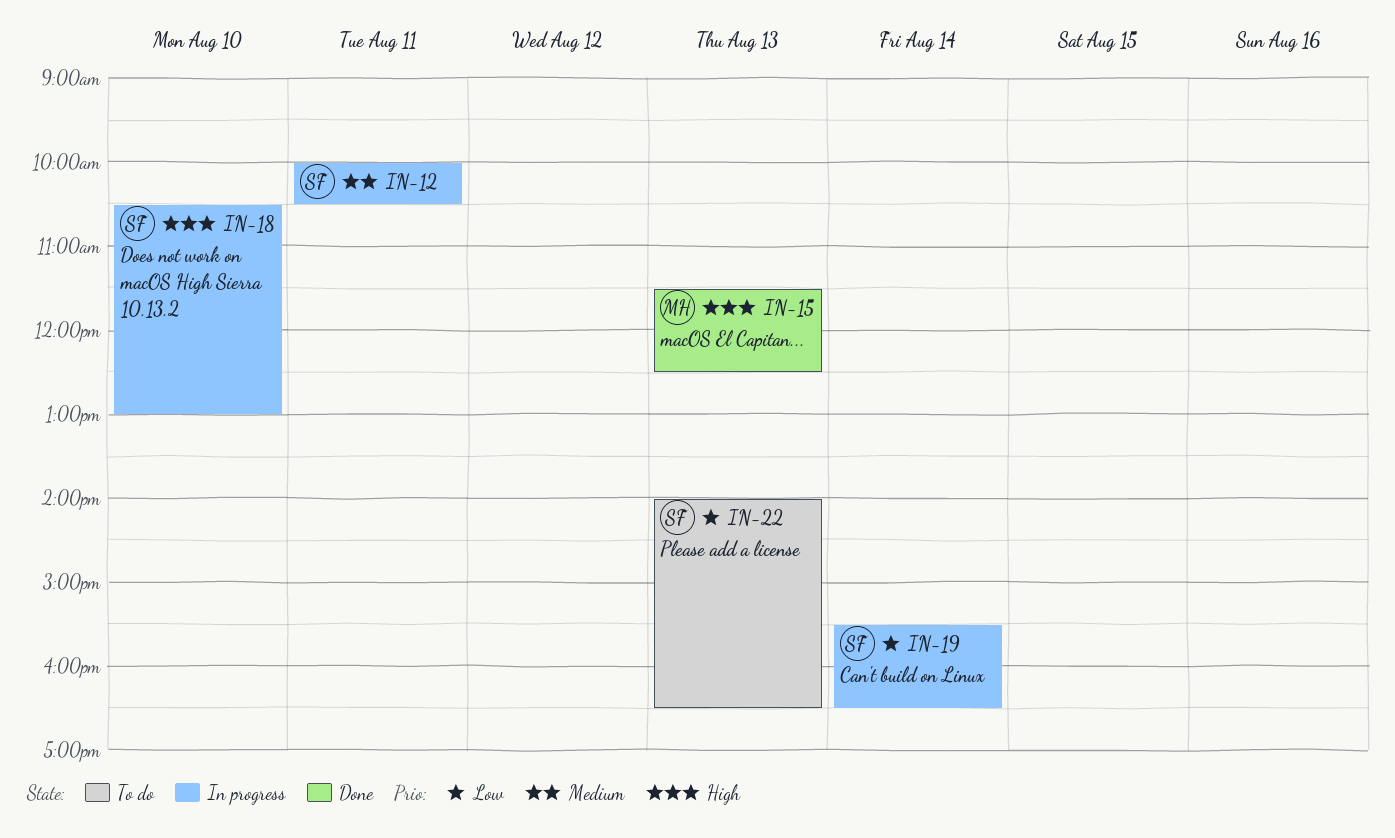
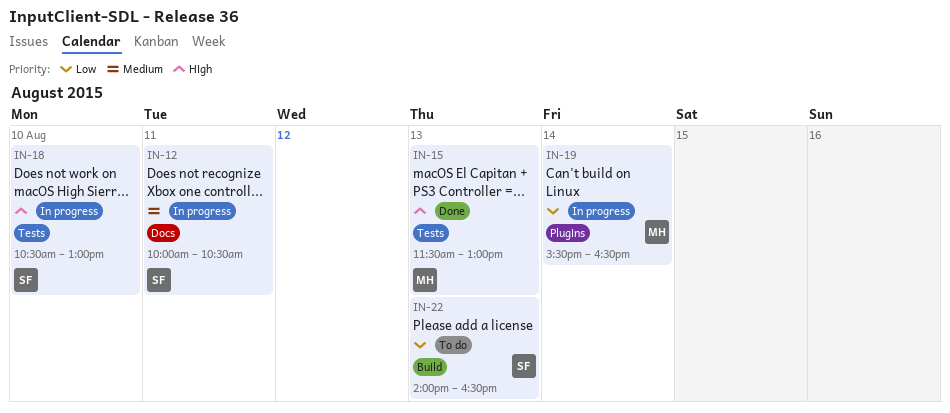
IN-15, ends: 12:30 -> 13:00
IN-19, owner: SF -> MH

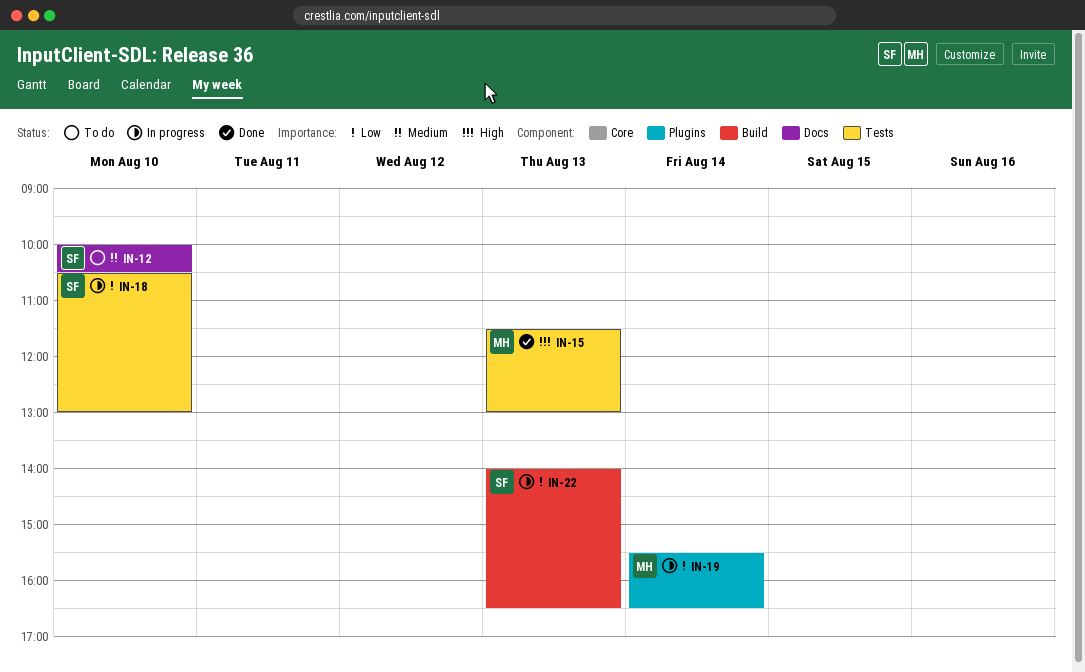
IN-12, status: In progress -> To do
IN-12, day: Aug 11 -> Aug 10
IN-18, priority: High -> Low
IN-22, status: To do -> In progress

